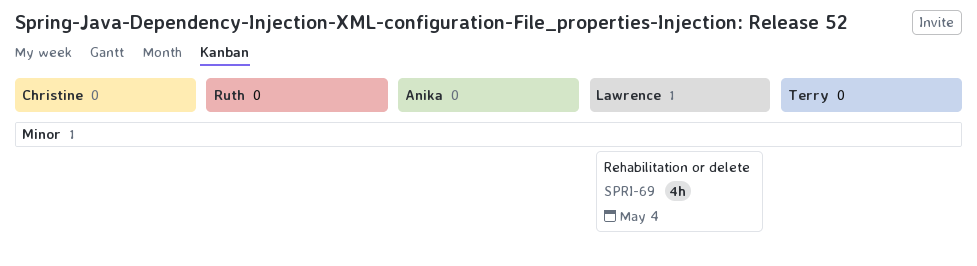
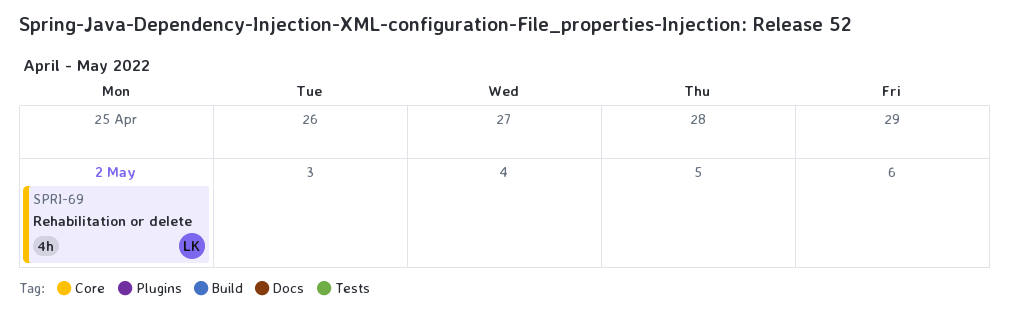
SPRI-69, due: May 4 -> May 2

